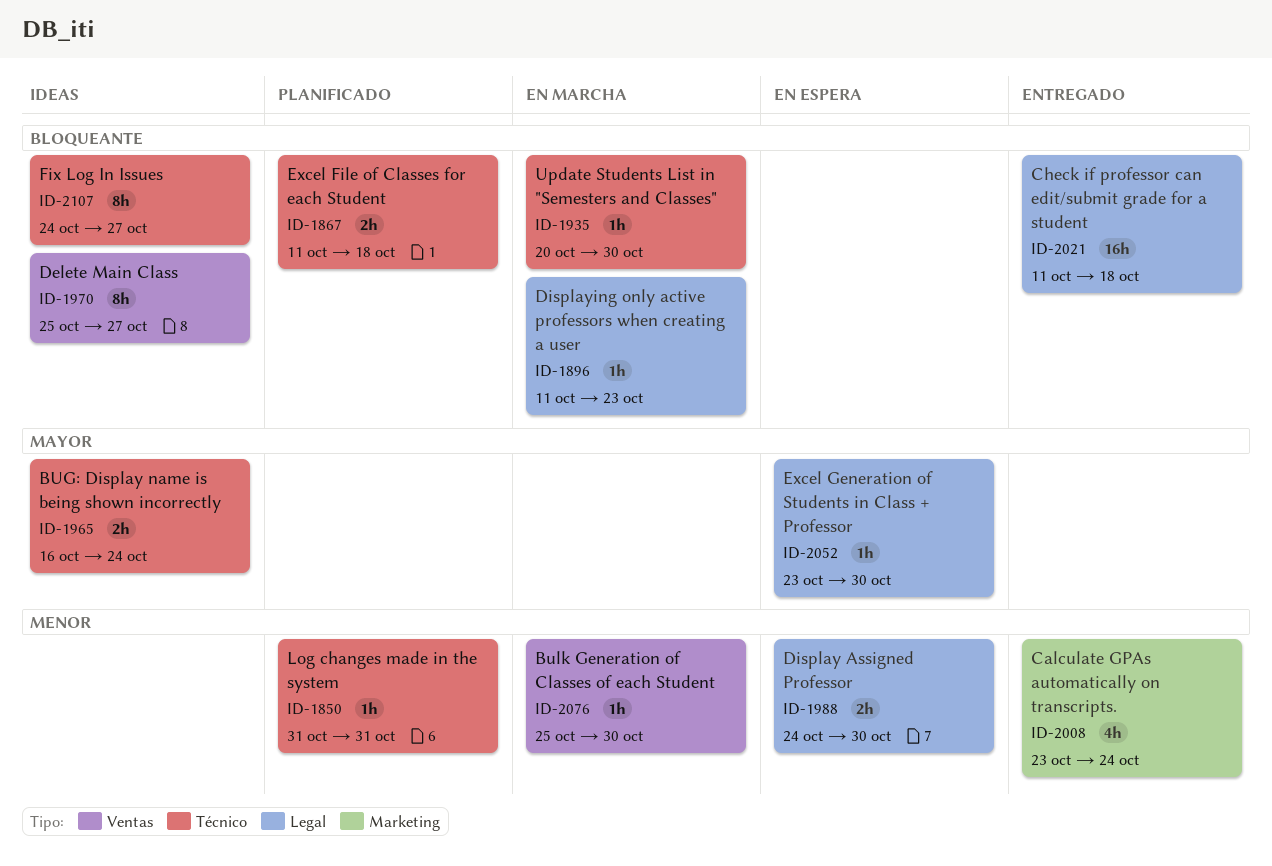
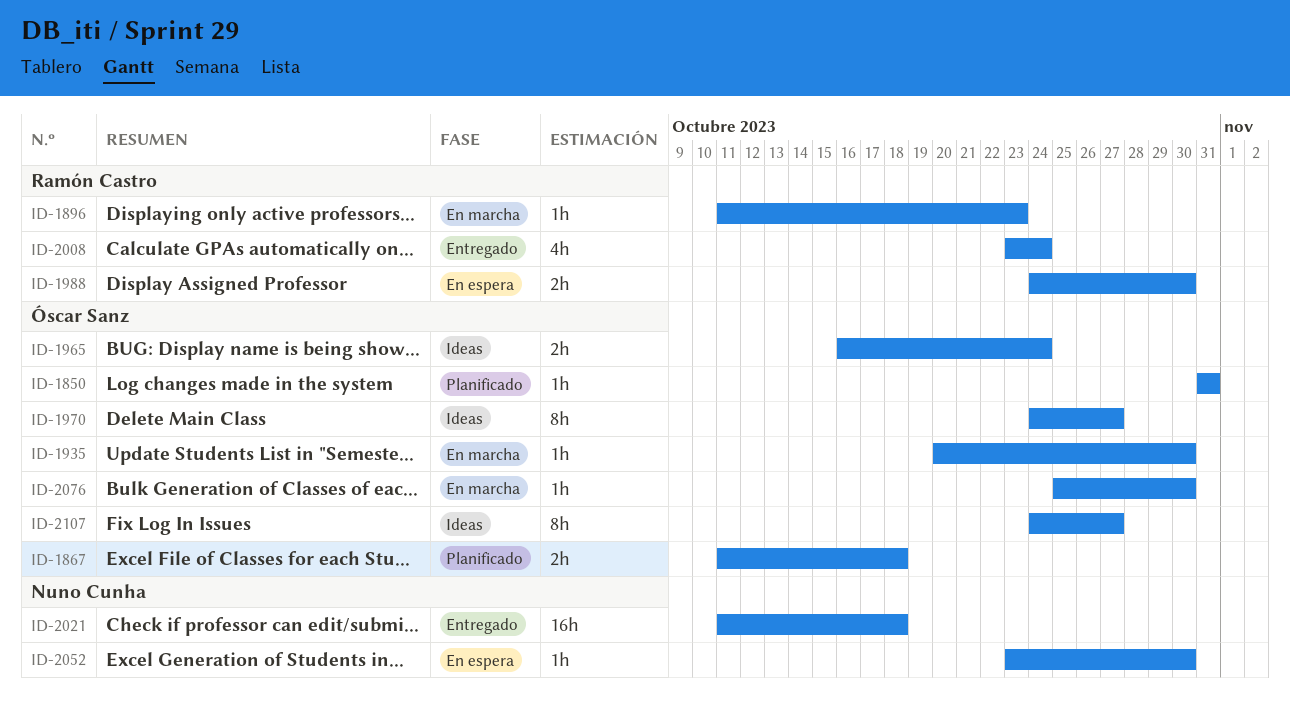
ID-1970, start: Oct 25 -> Oct 24

